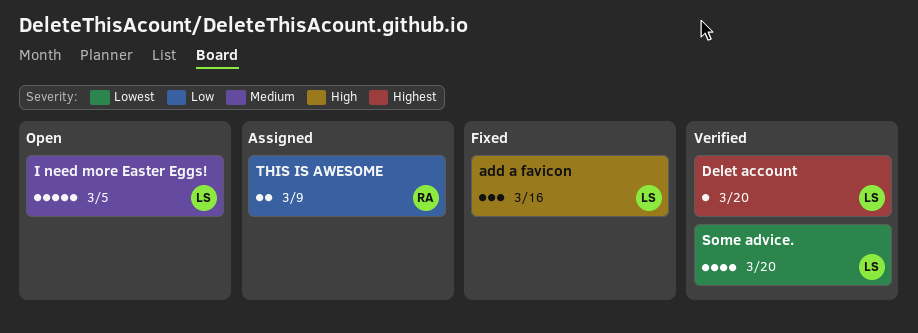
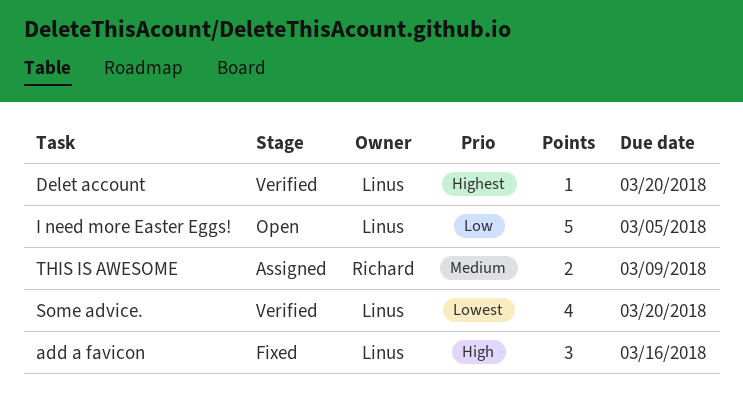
I need more Easter Eggs!, priority: Medium -> Low
THIS IS AWESOME, priority: Low -> Medium

